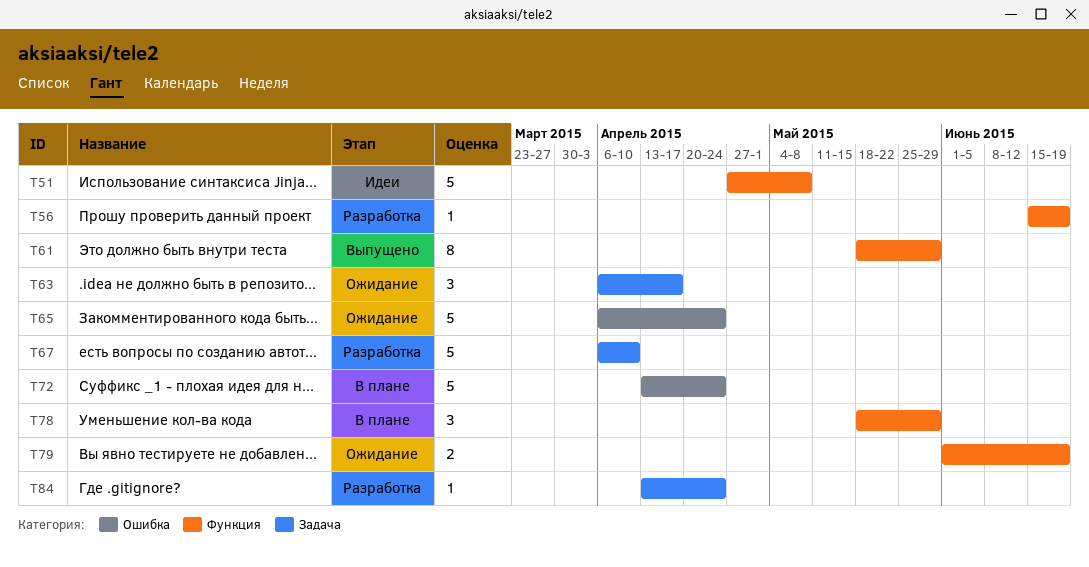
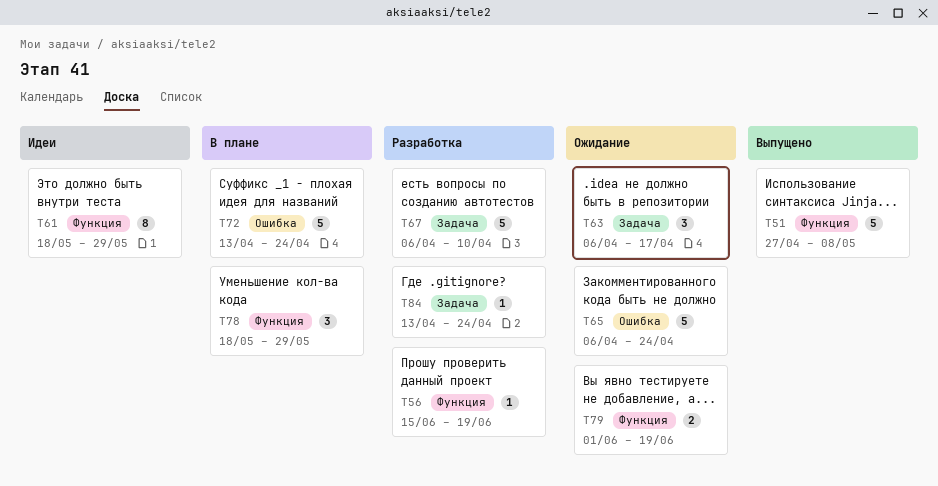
T51, status: Идеи -> Выпущено
T61, status: Выпущено -> Идеи

